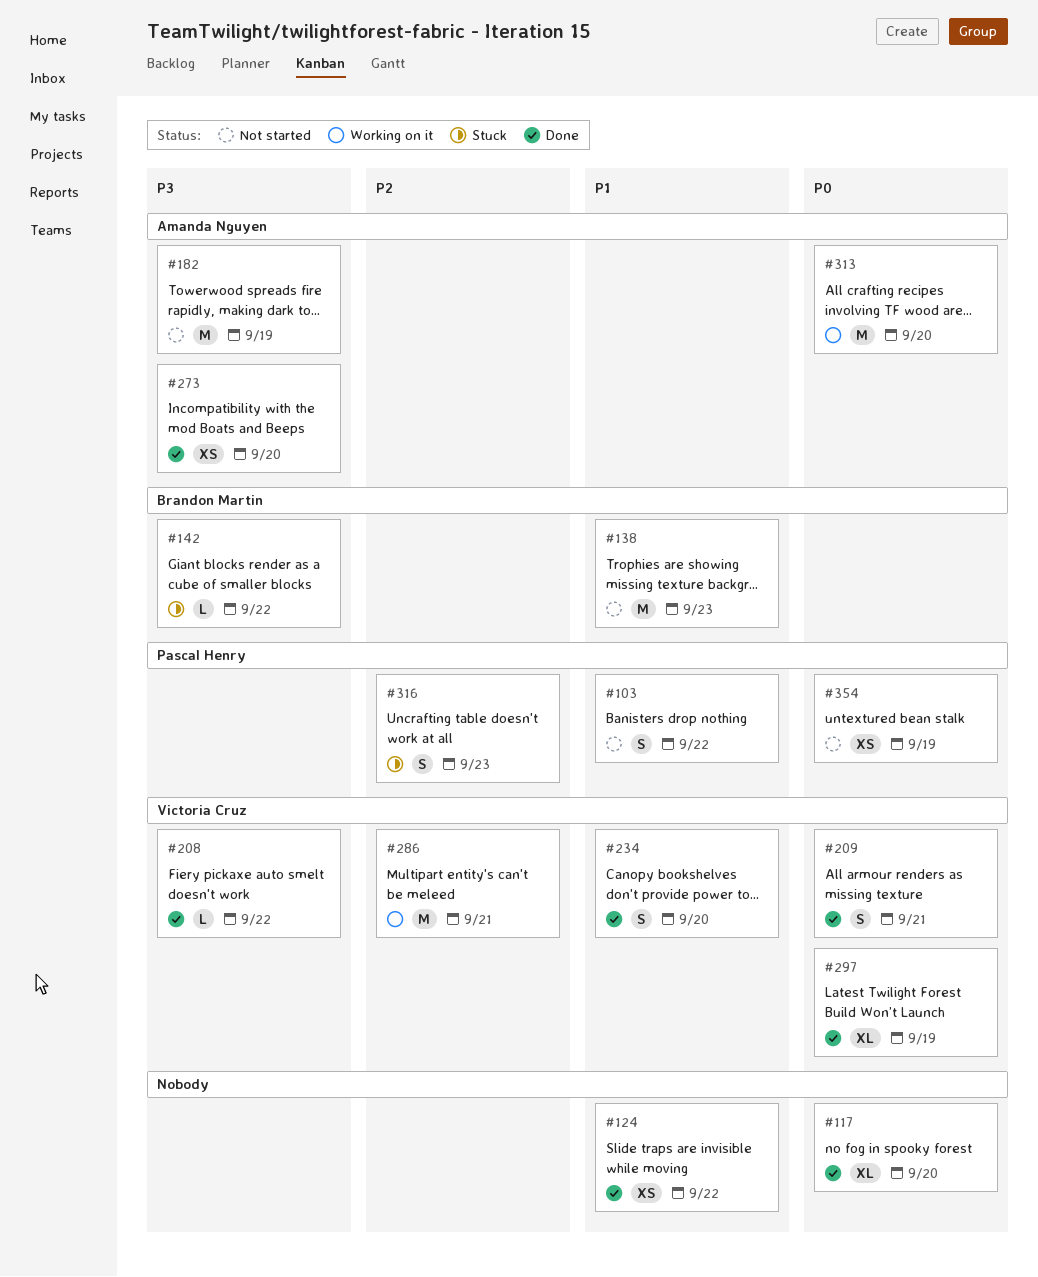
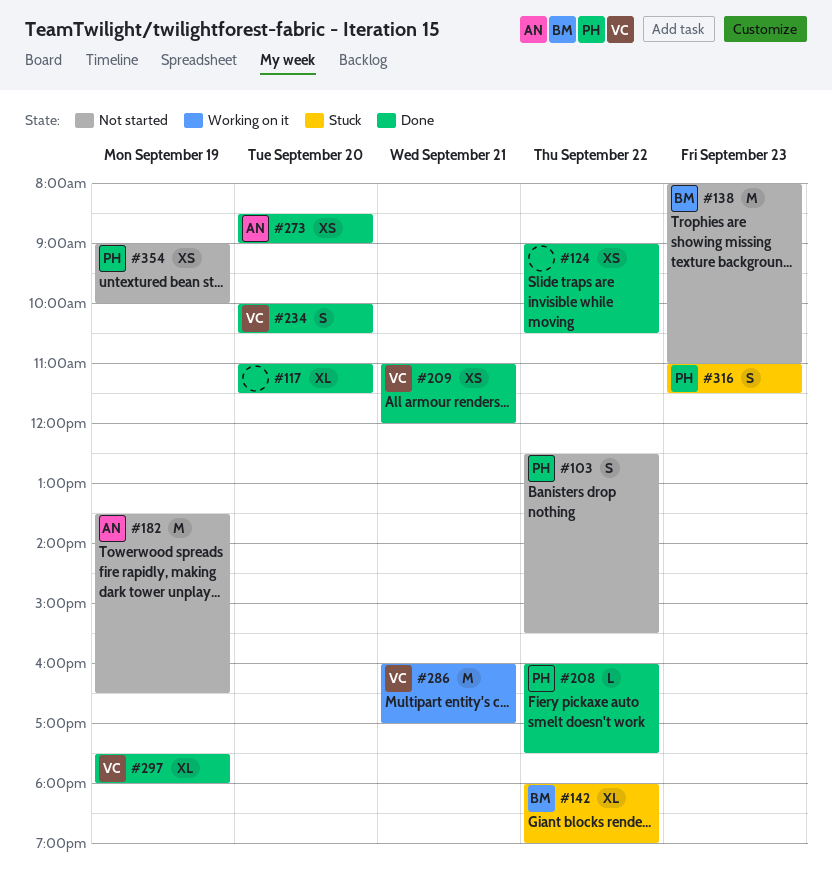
#142, estimate: L -> XL
#208, owner: Victoria Cruz -> Pascal Henry
#209, estimate: S -> XS
#313: present -> none

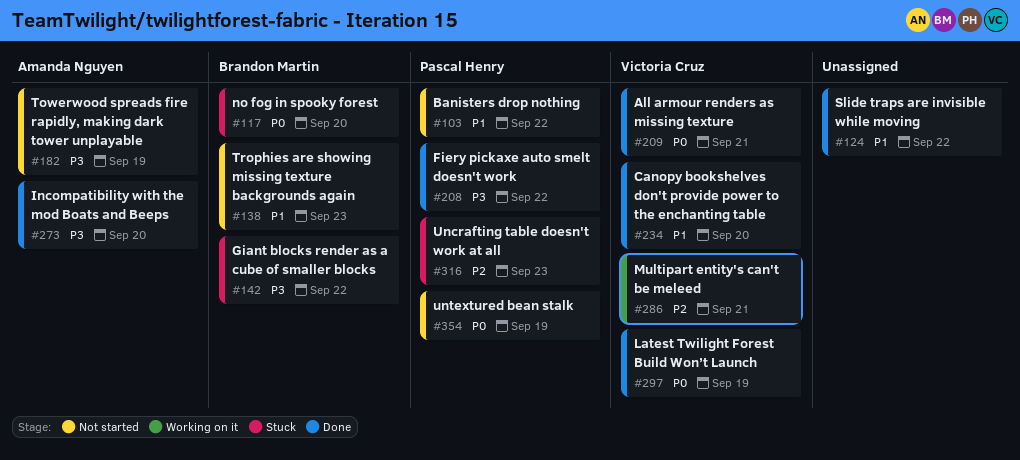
#117, status: Done -> Stuck
#117, owner: none -> Brandon Martin

